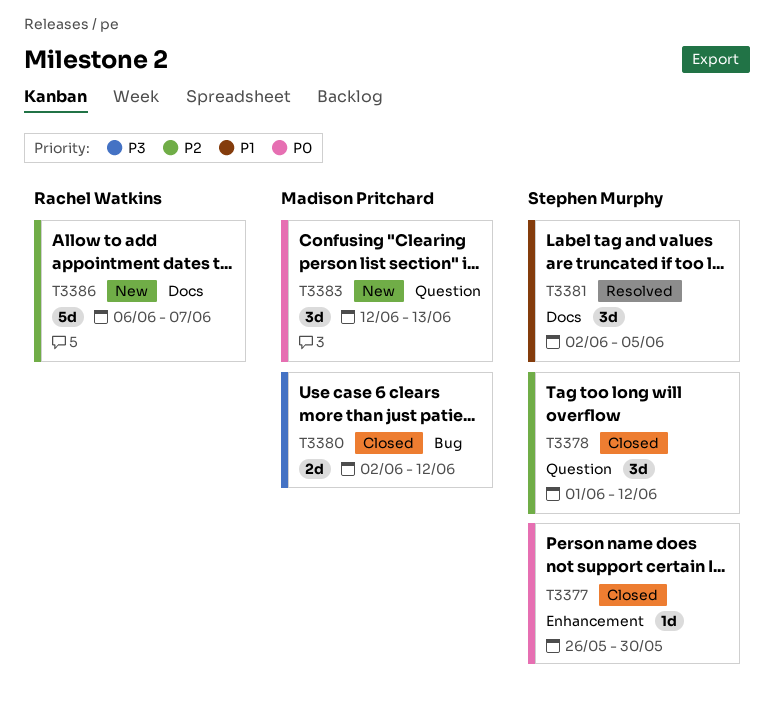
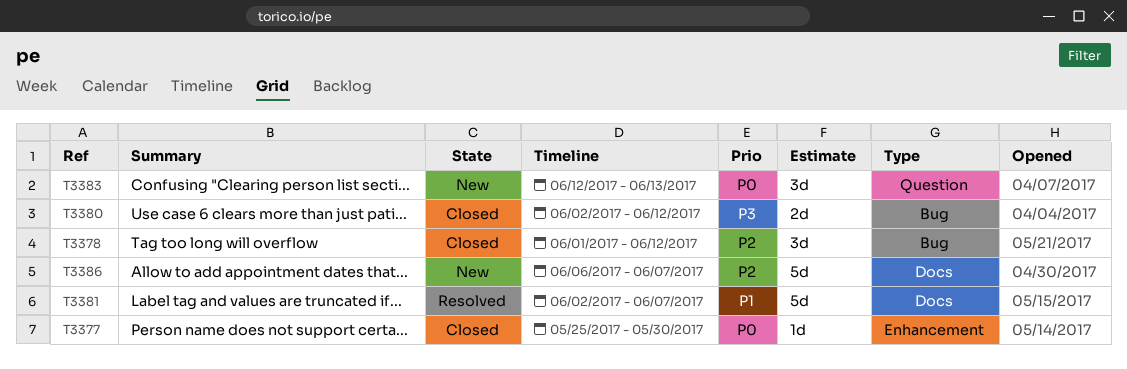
T3377, start: May 26 -> May 25
T3378, label: Question -> Bug
T3381, estimate: 3d -> 5d
T3381, due: Jun 5 -> Jun 7

